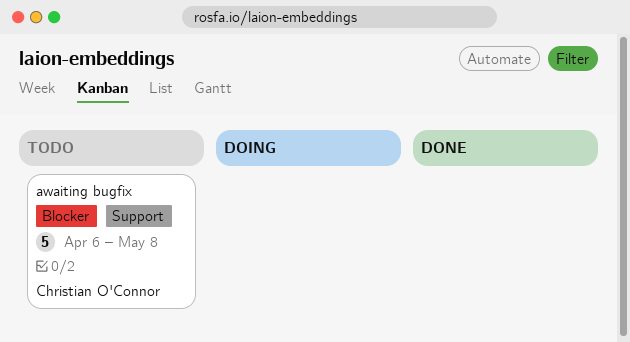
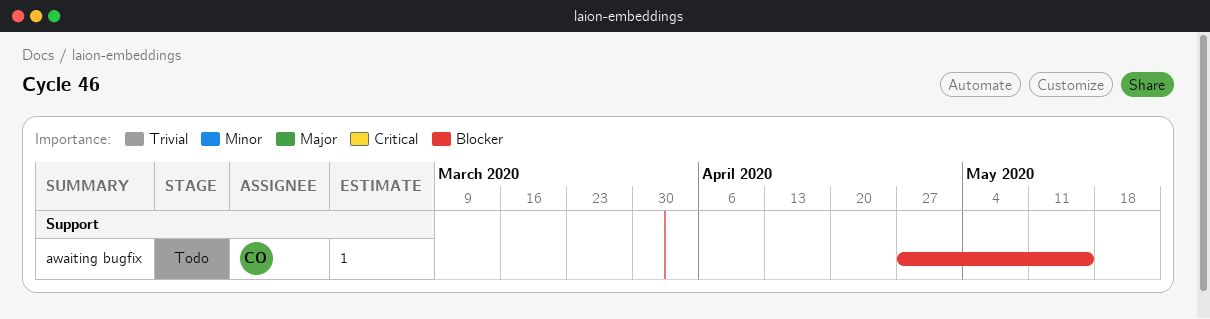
awaiting bugfix, estimate: 5 -> 1
awaiting bugfix, start: Apr 6 -> Apr 27
awaiting bugfix, due: May 8 -> May 15

